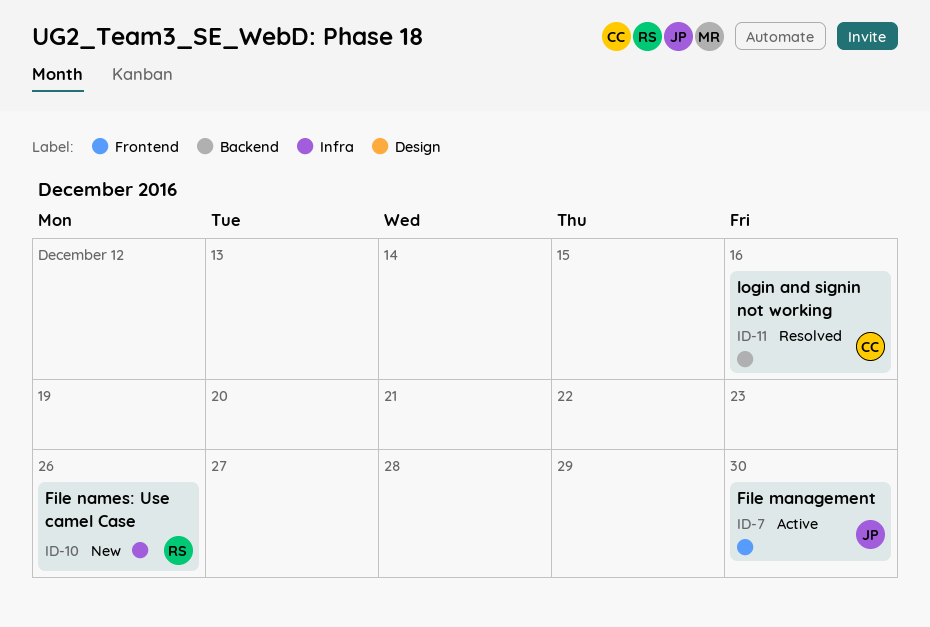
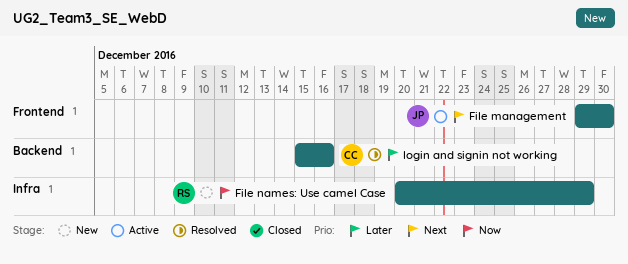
File names: Use camel Case, due: Dec 26 -> Dec 29

